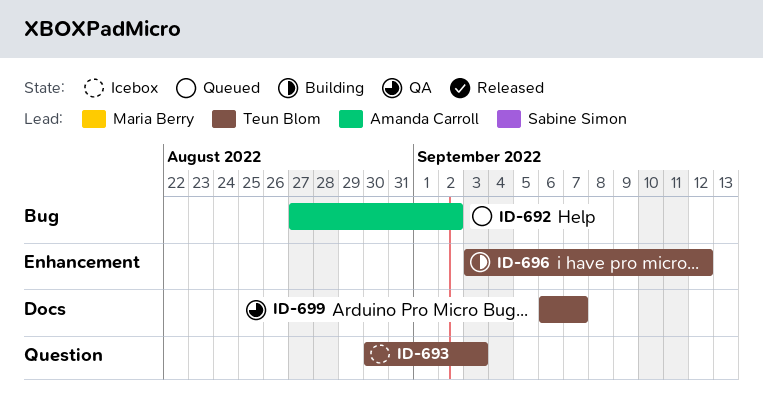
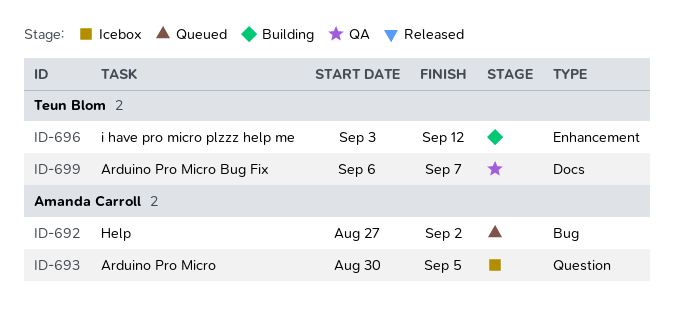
ID-693, owner: Teun Blom -> Amanda Carroll
ID-693, due: Sep 3 -> Sep 5

